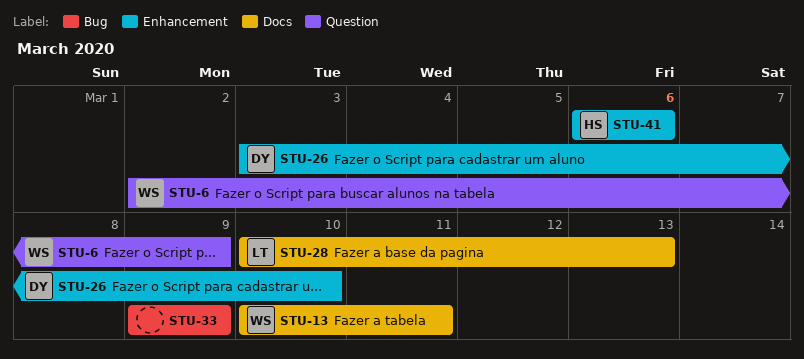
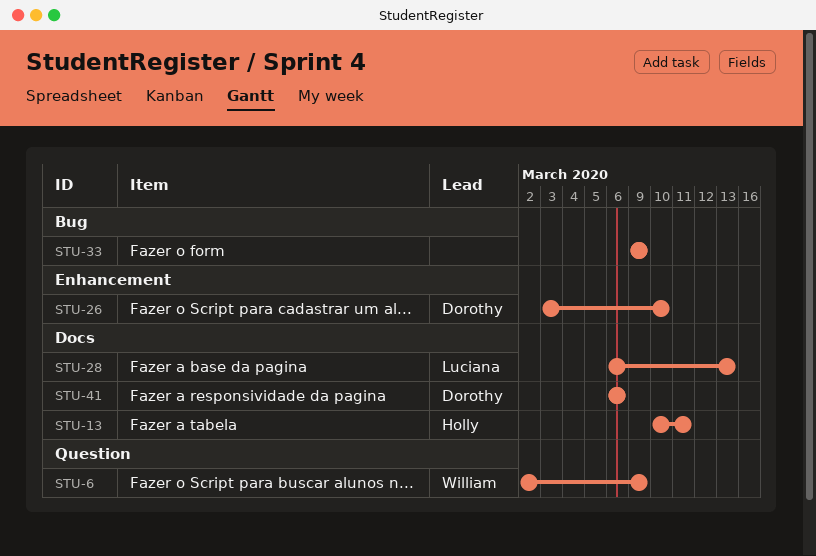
STU-13, owner: William -> Holly
STU-28, start: Mar 10 -> Mar 6
STU-41, owner: Holly -> Dorothy
STU-41, label: Enhancement -> Docs

